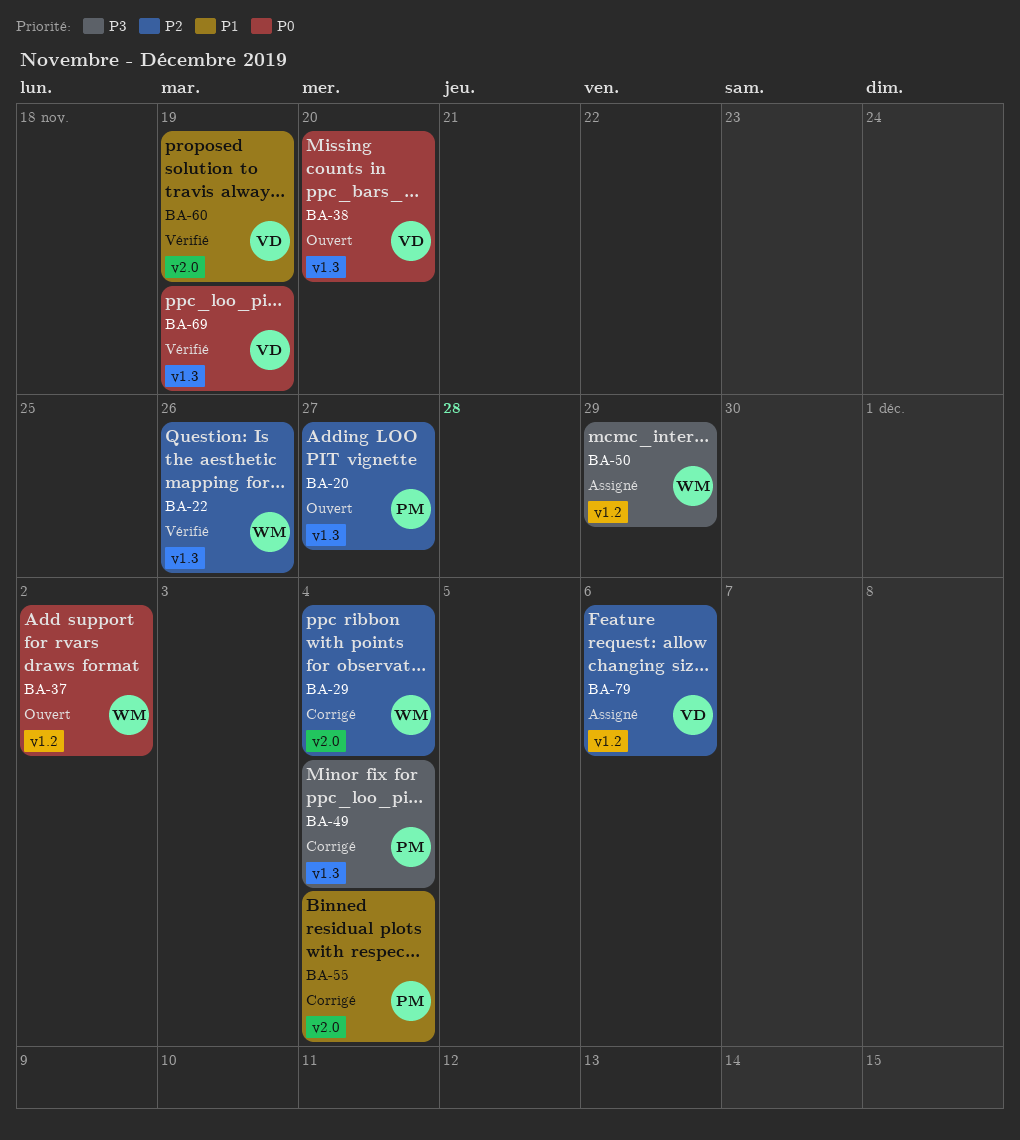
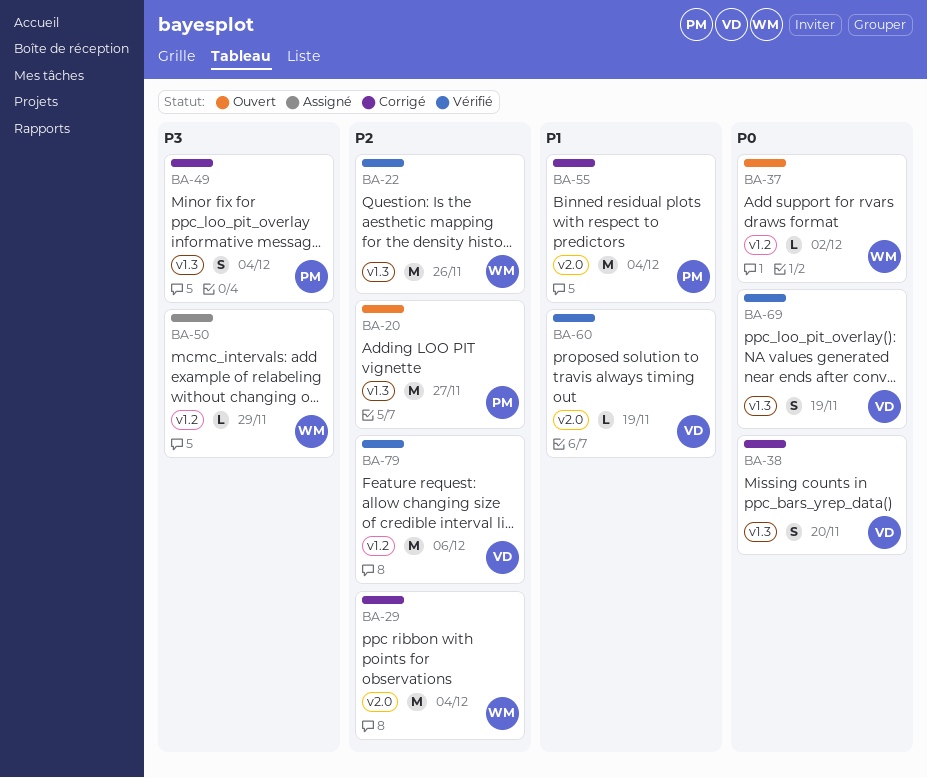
BA-38, status: Ouvert -> Corrigé
BA-79, status: Assigné -> Vérifié

